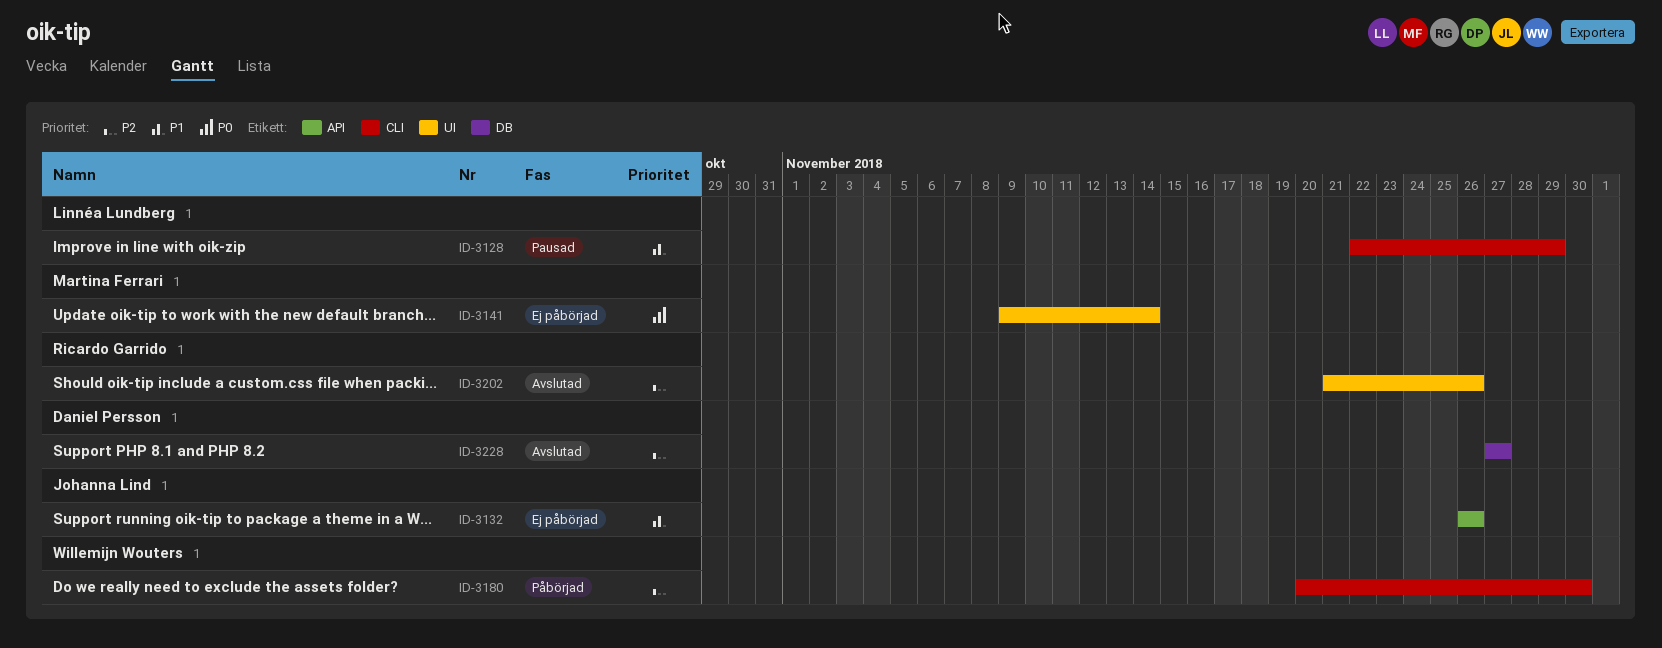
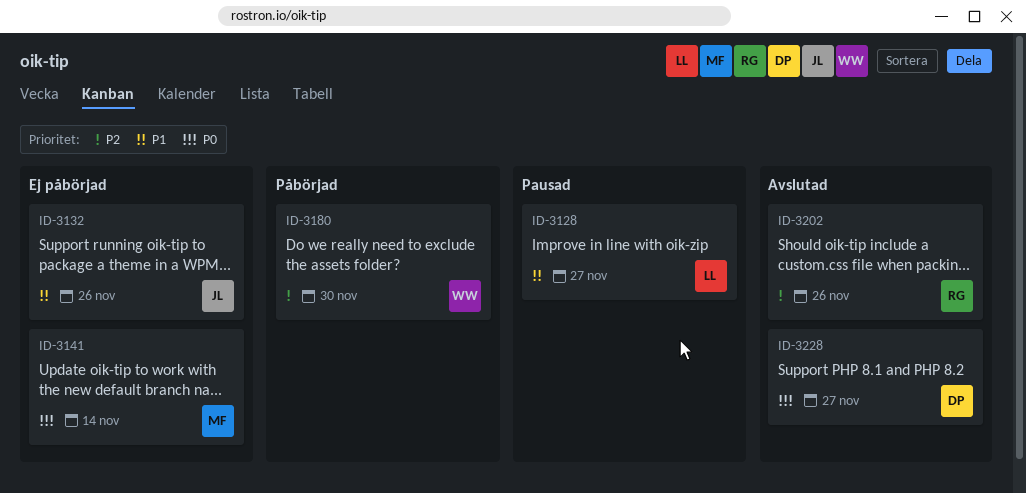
ID-3128, due: Nov 29 -> Nov 27
ID-3228, priority: P2 -> P0

